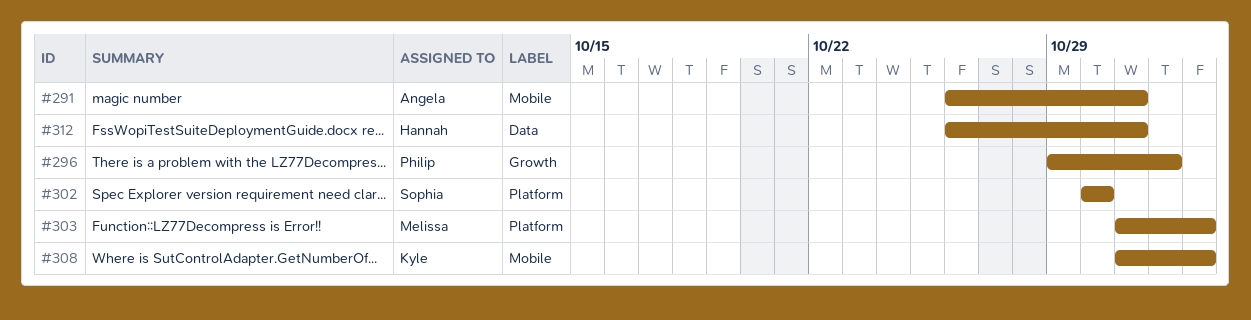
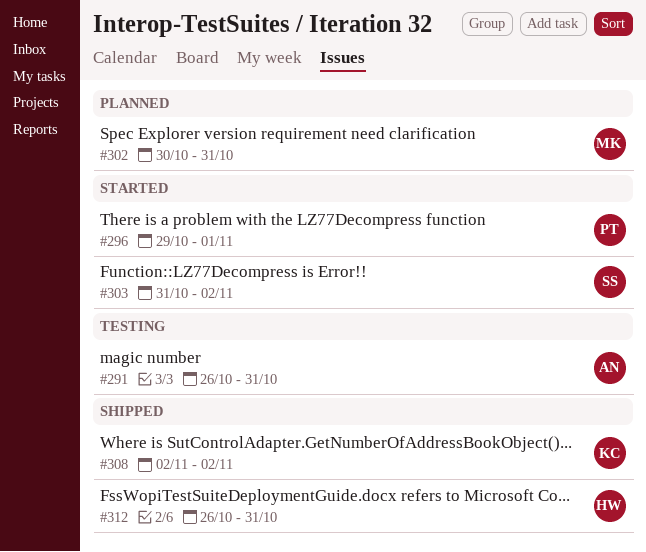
#302, owner: Sophia -> Melissa
#302, due: Oct 30 -> Oct 31
#303, owner: Melissa -> Sophia
#308, start: Oct 31 -> Nov 2

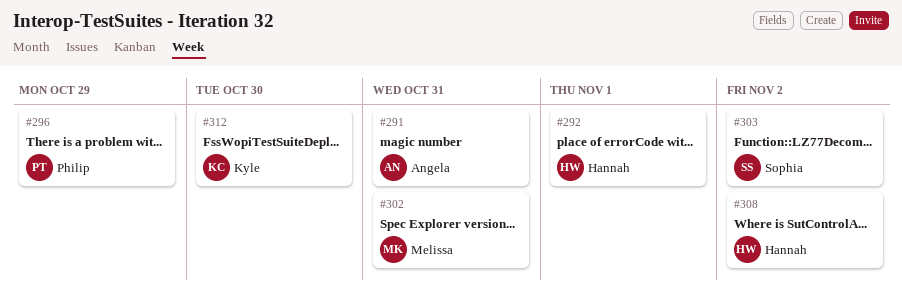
#292: none -> present
#296, due: Nov 1 -> Oct 29
#308, owner: Kyle -> Hannah
#312, owner: Hannah -> Kyle
#312, due: Oct 31 -> Oct 30

